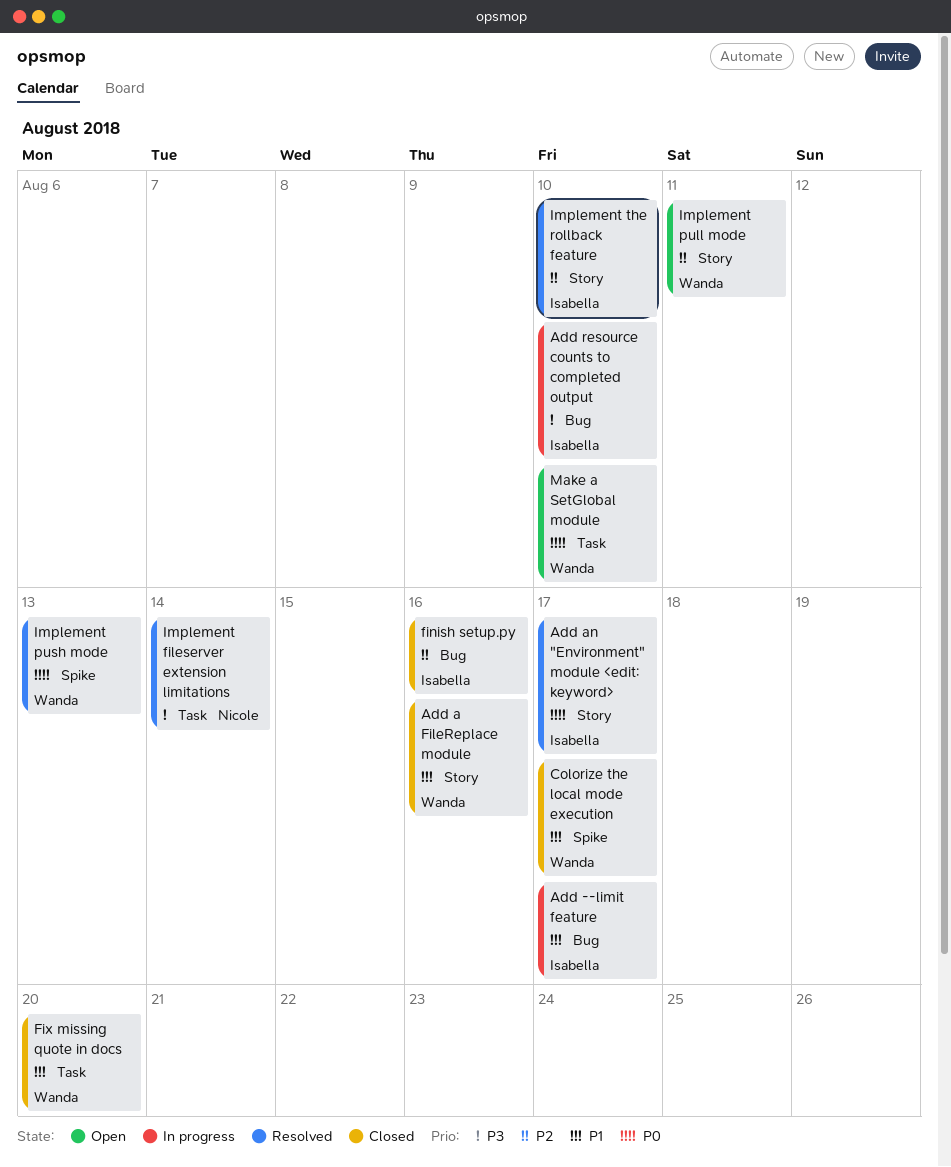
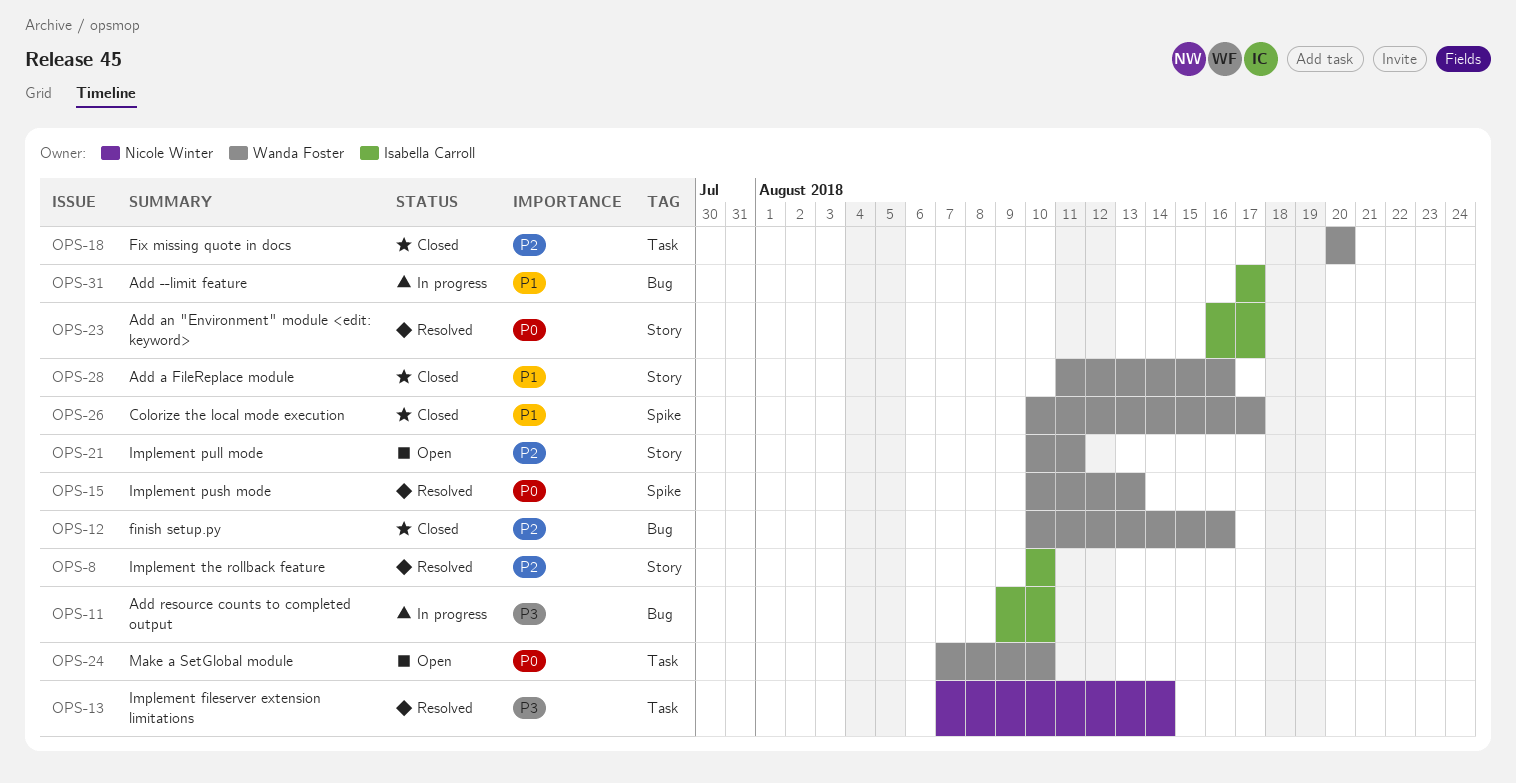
finish setup.py, owner: Isabella Carroll -> Wanda Foster
Fix missing quote in docs, priority: P1 -> P2

